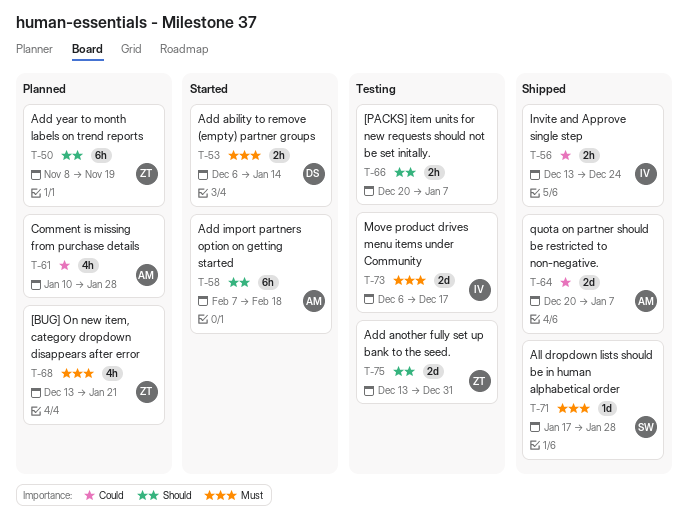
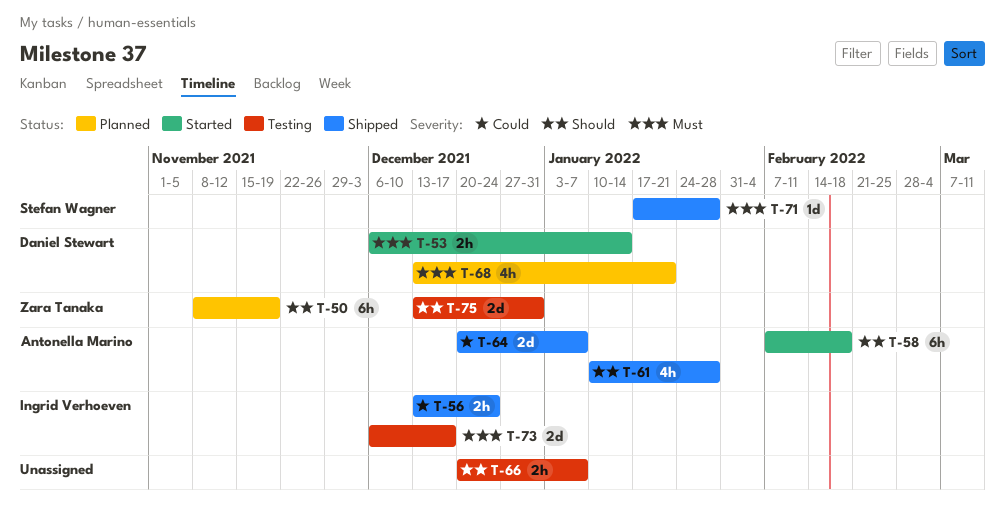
T-61, status: Planned -> Shipped
T-61, priority: Could -> Should
T-68, owner: Zara Tanaka -> Daniel Stewart

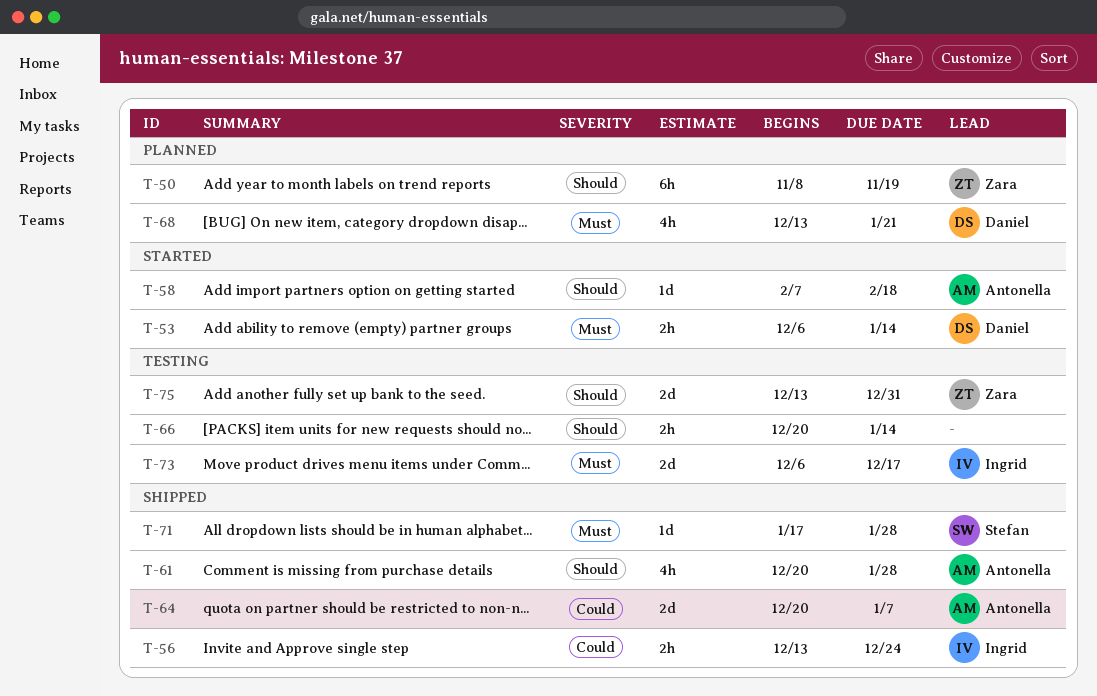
T-58, estimate: 6h -> 1d
T-61, start: Jan 10 -> Dec 20
T-66, due: Jan 7 -> Jan 14

